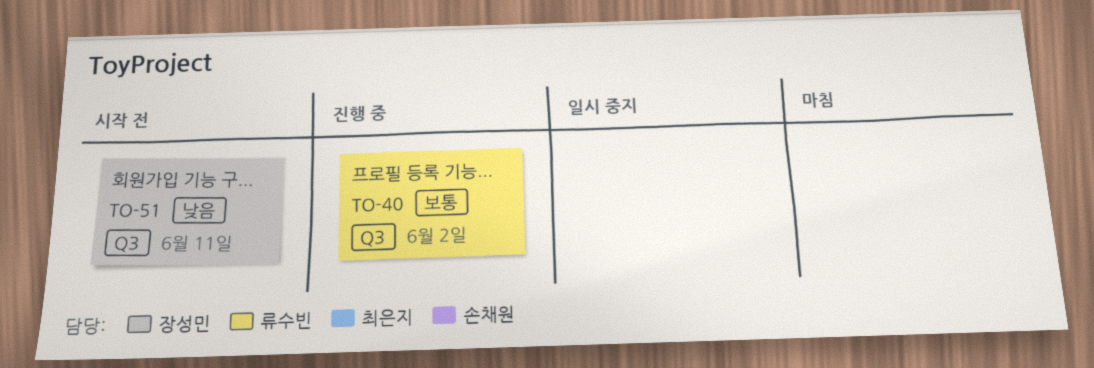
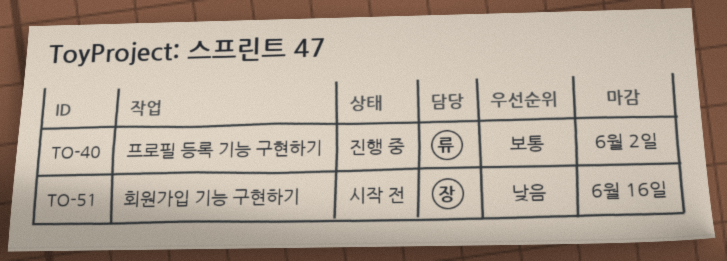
TO-51, due: Jun 11 -> Jun 16

